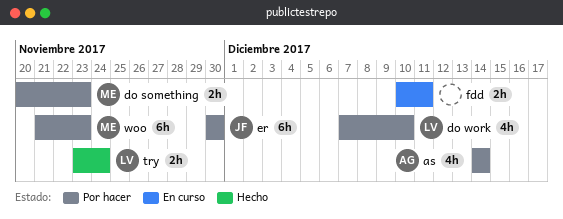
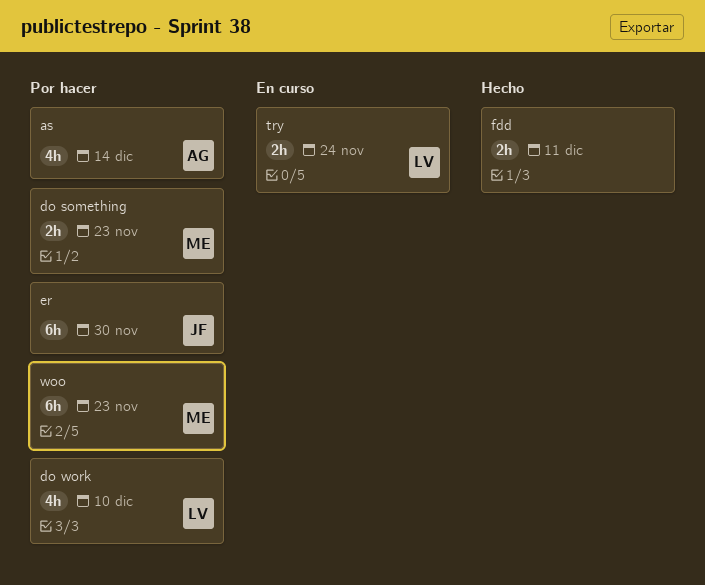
fdd, status: En curso -> Hecho
try, status: Hecho -> En curso

